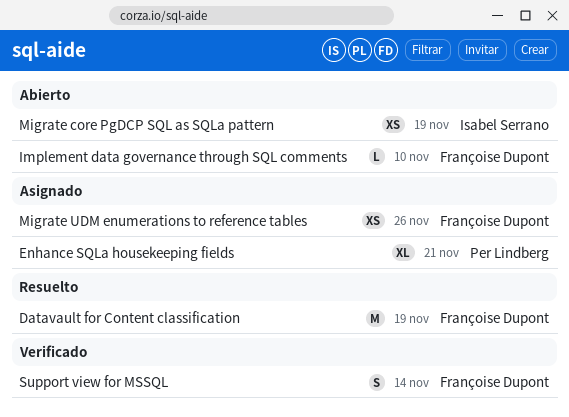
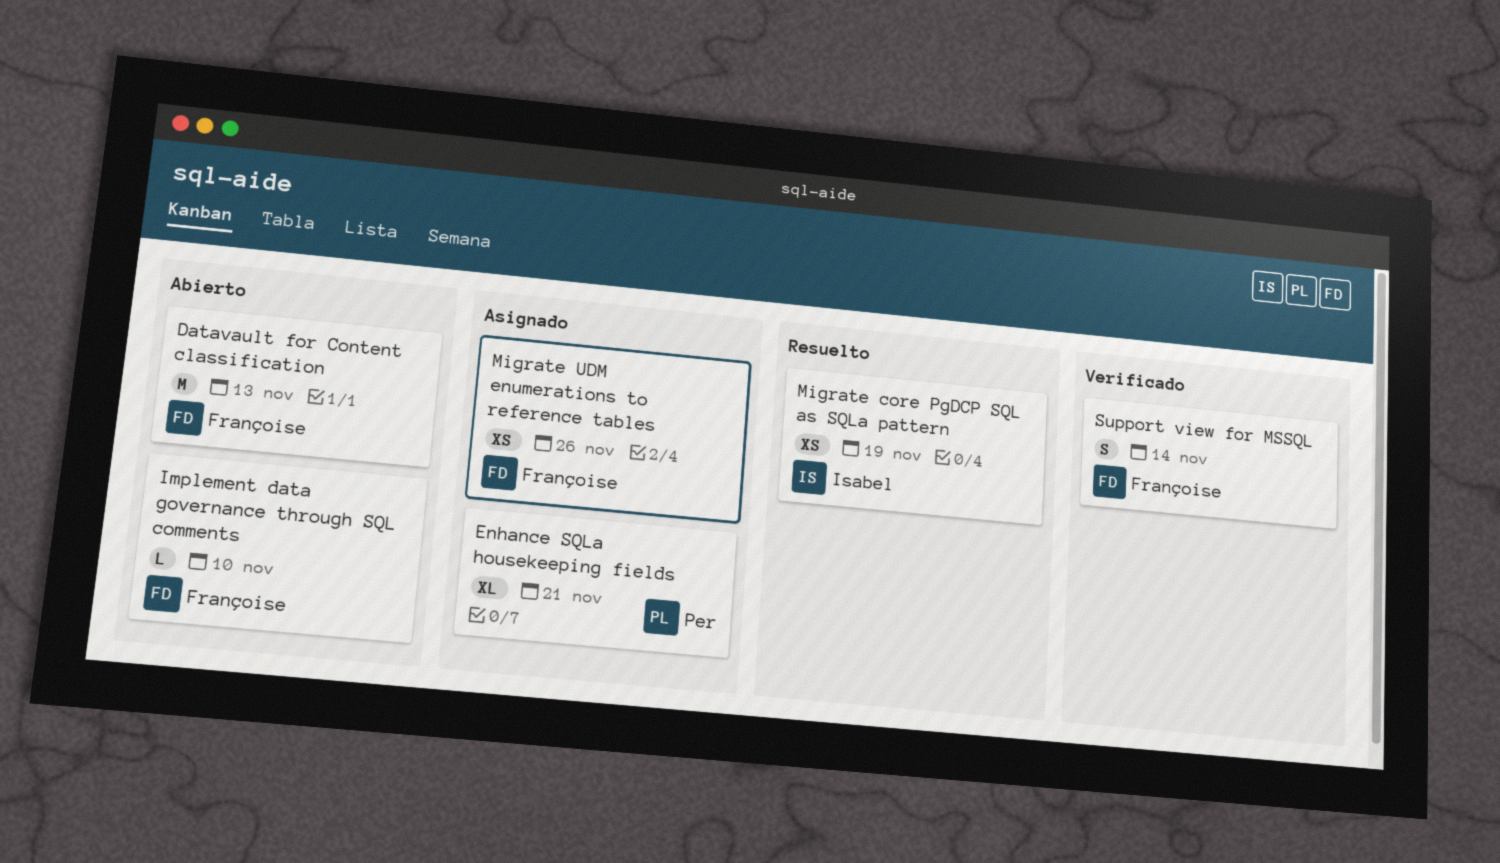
Datavault for Content classification, status: Resuelto -> Abierto
Datavault for Content classification, due: Nov 19 -> Nov 13
Migrate core PgDCP SQL as SQLa pattern, status: Abierto -> Resuelto

